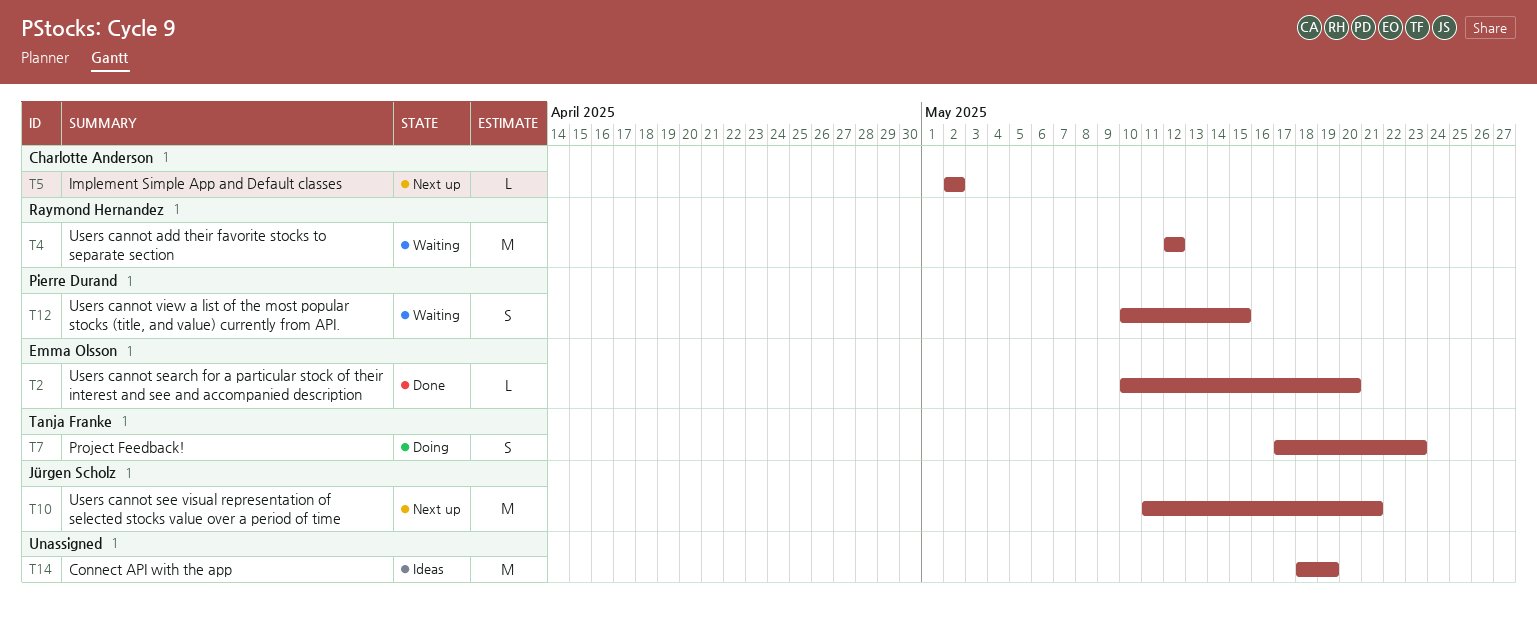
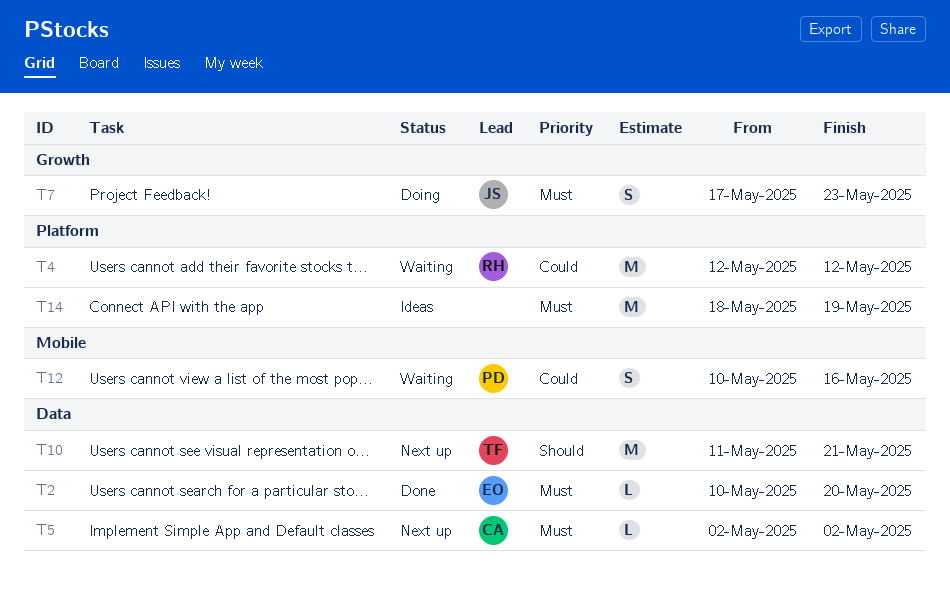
T7, owner: Tanja Franke -> Jürgen Scholz
T10, owner: Jürgen Scholz -> Tanja Franke
T12, due: May 15 -> May 16

